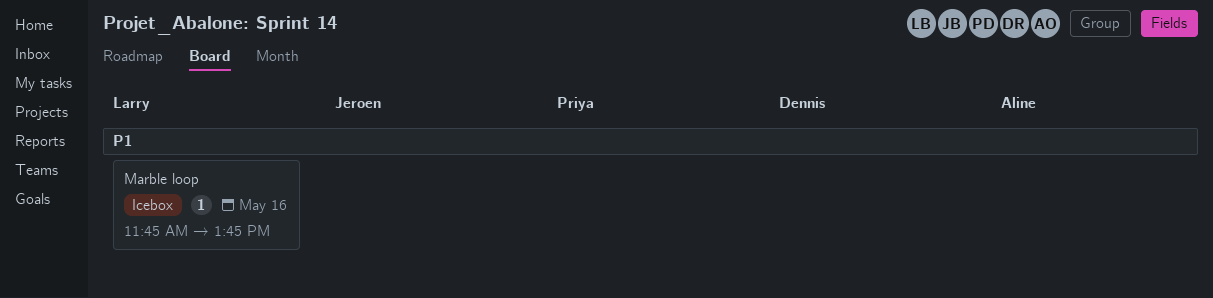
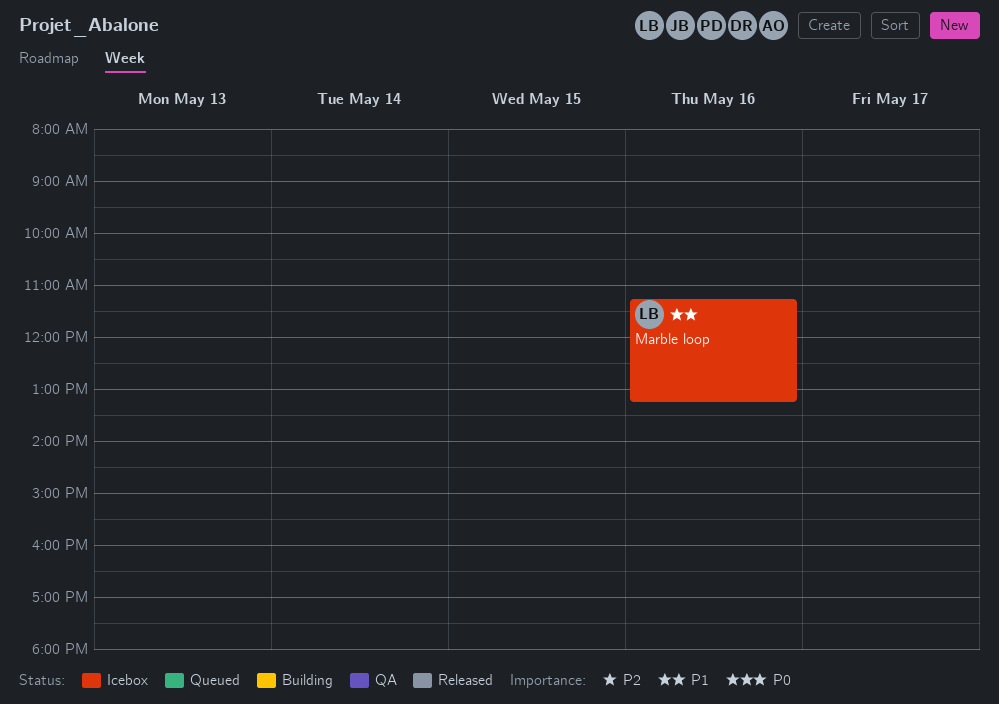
Marble loop, begins: 11:45 -> 11:15
Marble loop, ends: 13:45 -> 13:15

